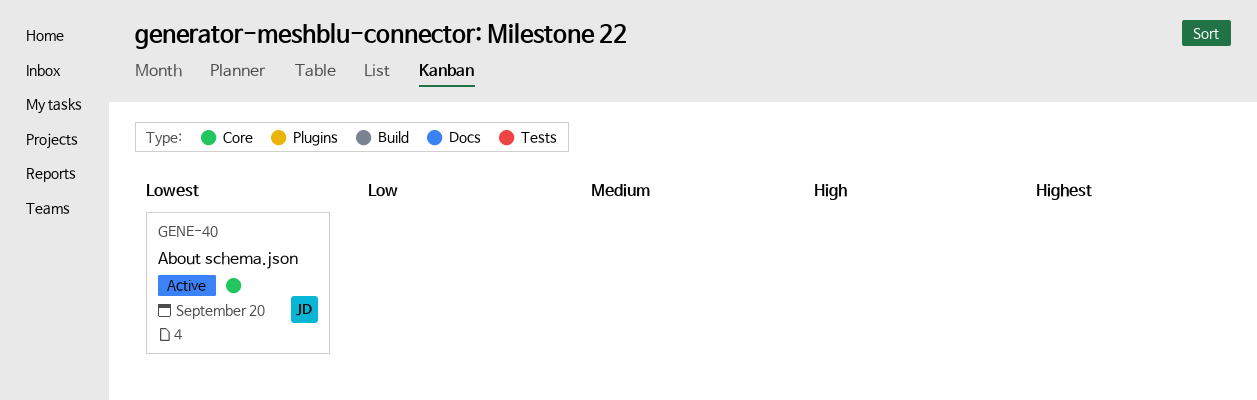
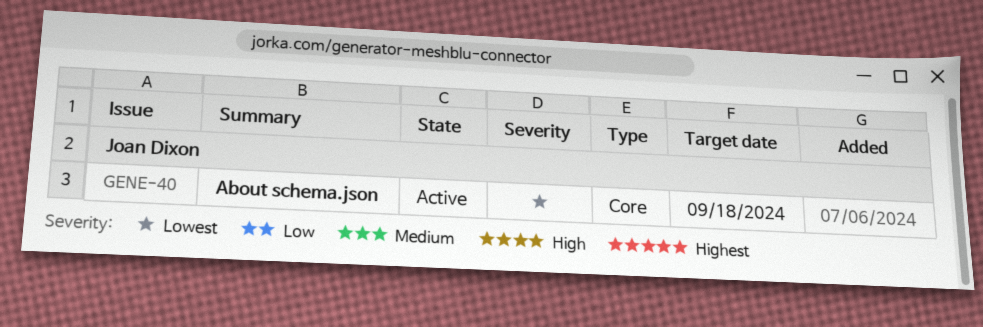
GENE-40, due: Sep 20 -> Sep 18

